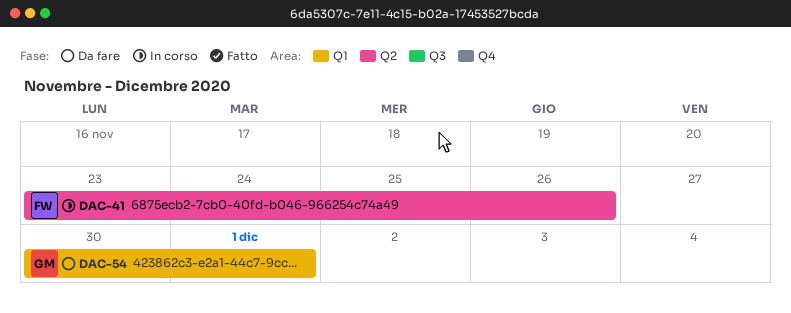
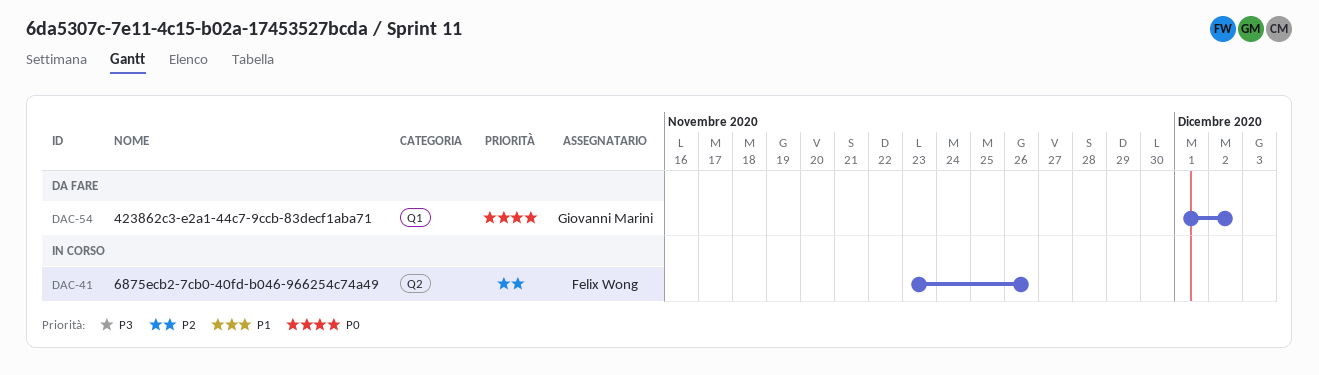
DAC-54, start: Nov 30 -> Dec 1
DAC-54, due: Dec 1 -> Dec 2

